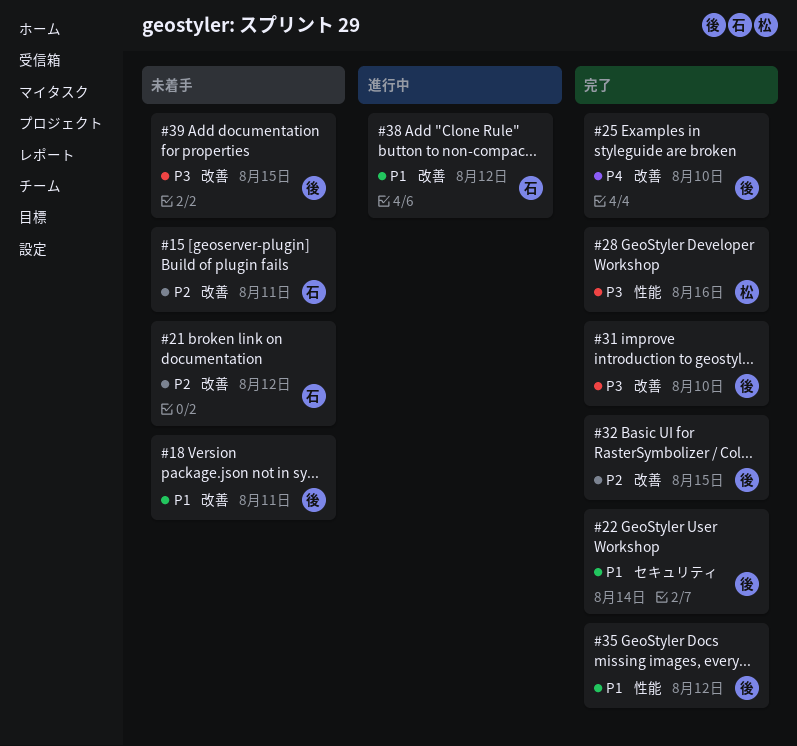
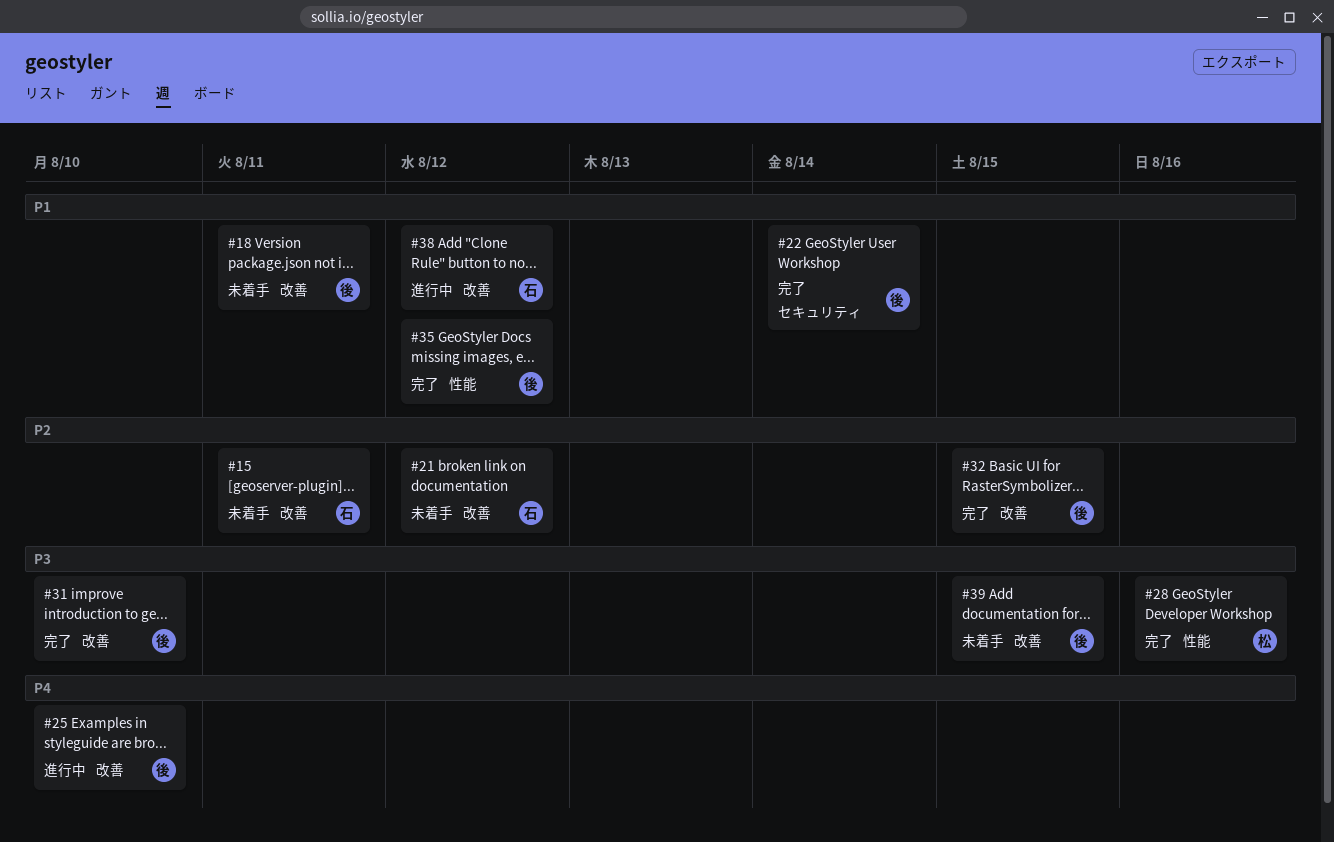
#25, status: 完了 -> 進行中

